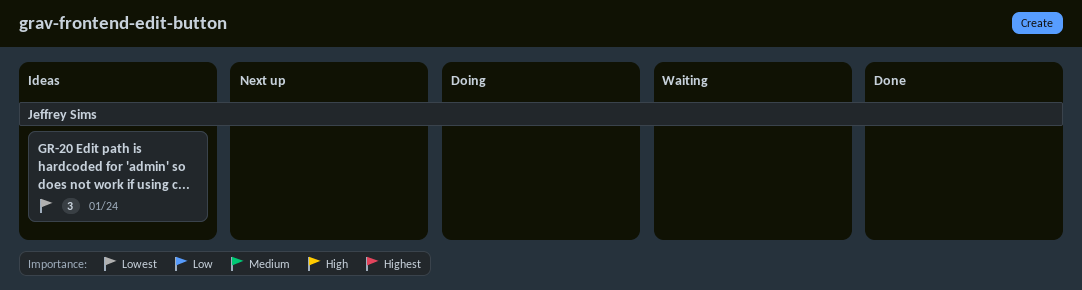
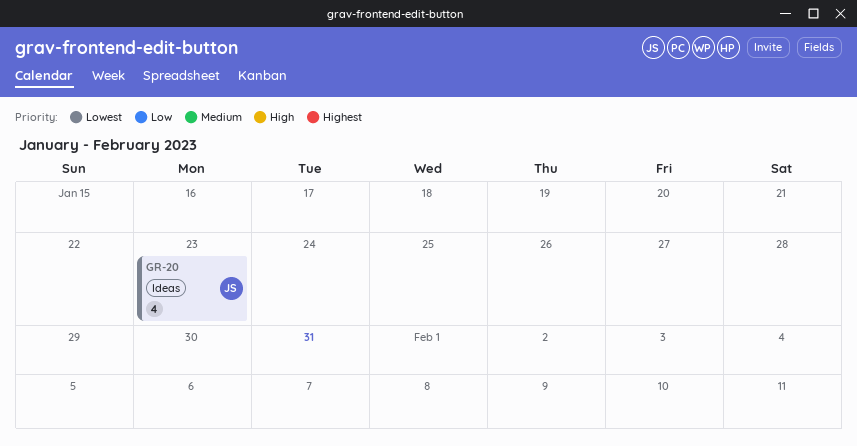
GR-20, estimate: 3 -> 4
GR-20, due: Jan 24 -> Jan 23

